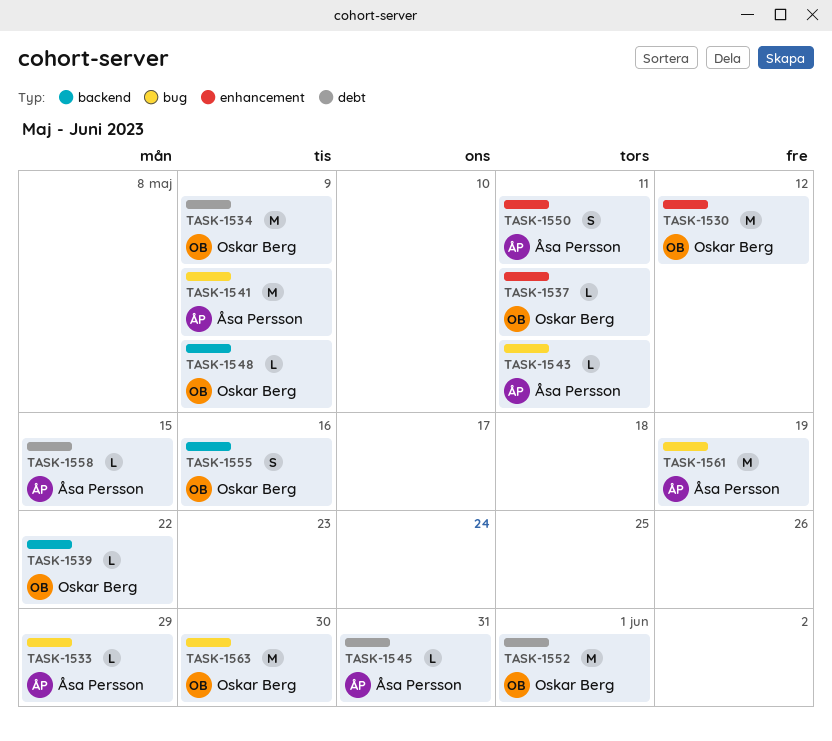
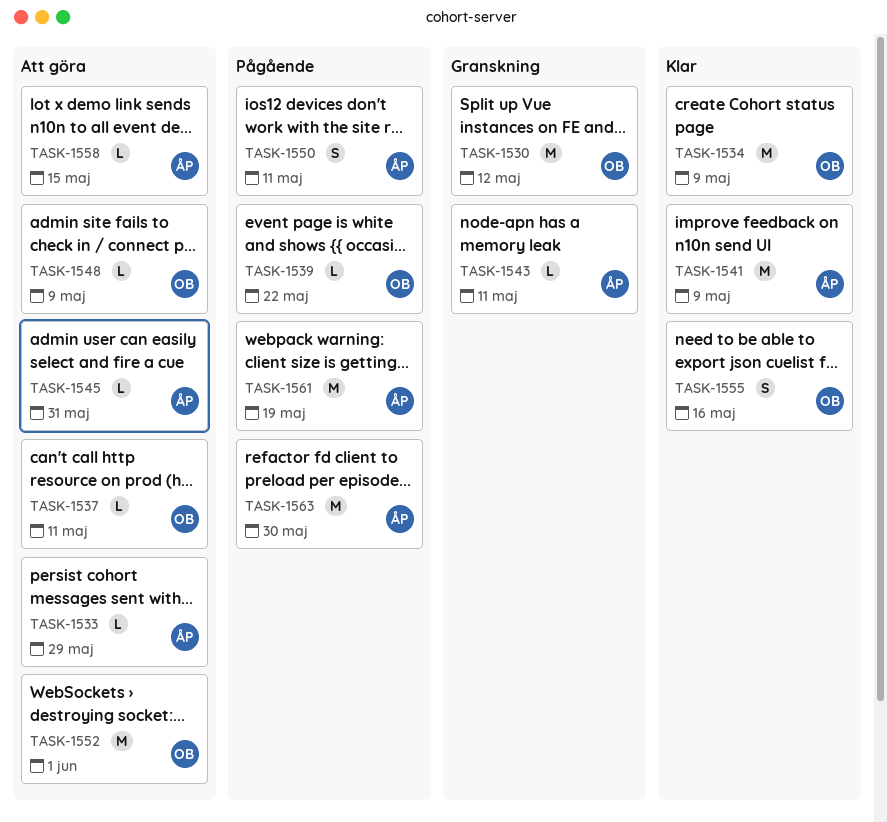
TASK-1563, owner: Oskar Berg -> Åsa Persson

